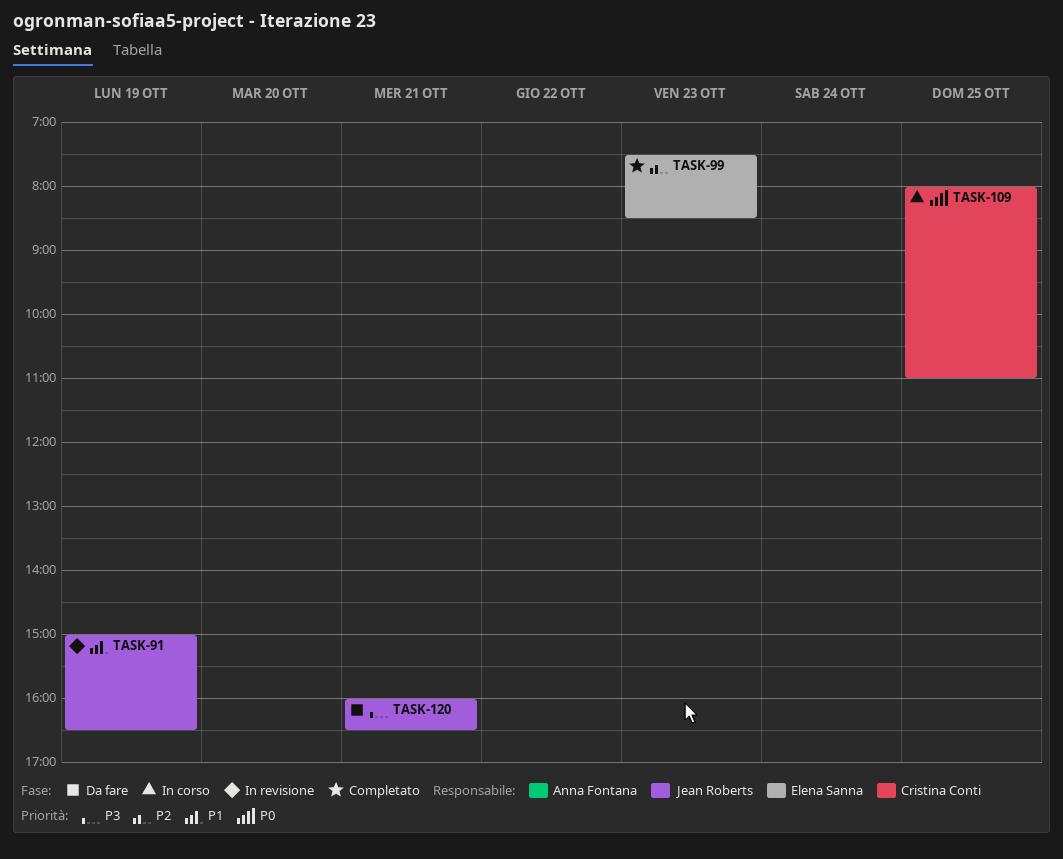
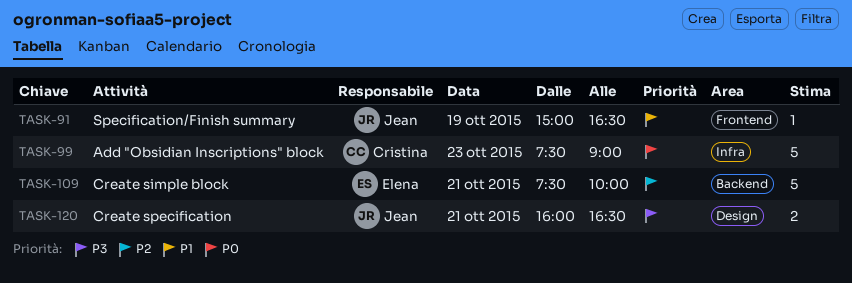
TASK-99, owner: Elena Sanna -> Cristina Conti
TASK-99, priority: P2 -> P0
TASK-99, ends: 08:30 -> 09:00
TASK-109, owner: Cristina Conti -> Elena Sanna
TASK-109, priority: P0 -> P2
TASK-109, day: Oct 25 -> Oct 21
TASK-109, begins: 08:00 -> 07:30
TASK-109, ends: 11:00 -> 10:00

